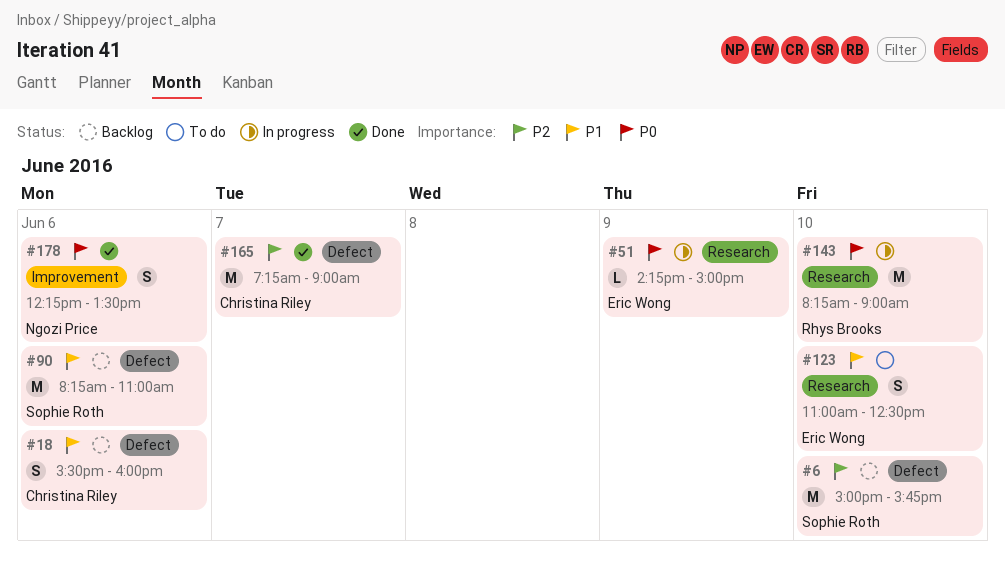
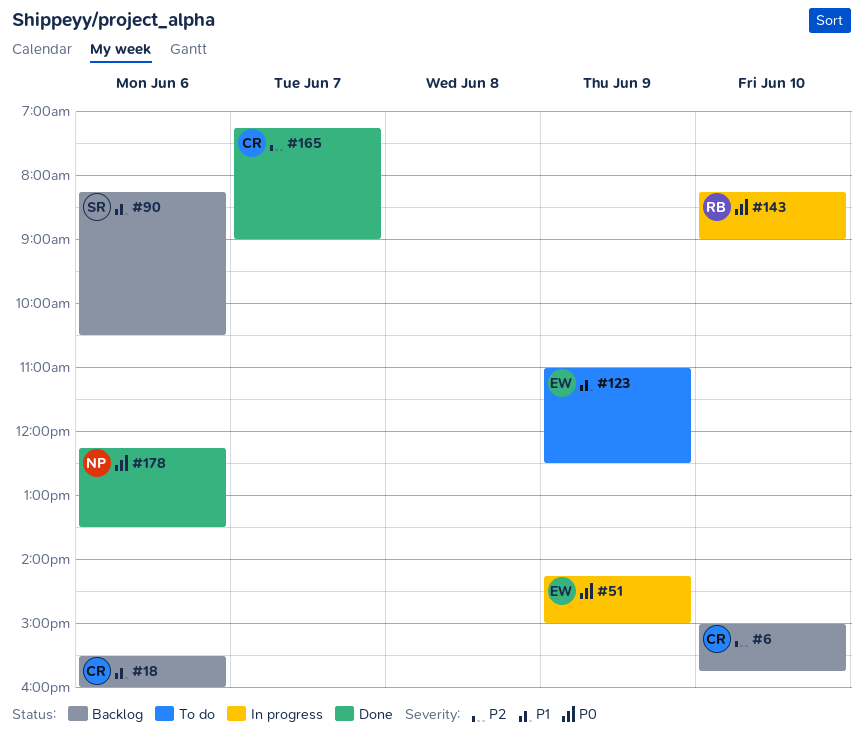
#6, owner: Sophie Roth -> Christina Riley
#90, ends: 11:00 -> 10:30
#123, day: Jun 10 -> Jun 9

